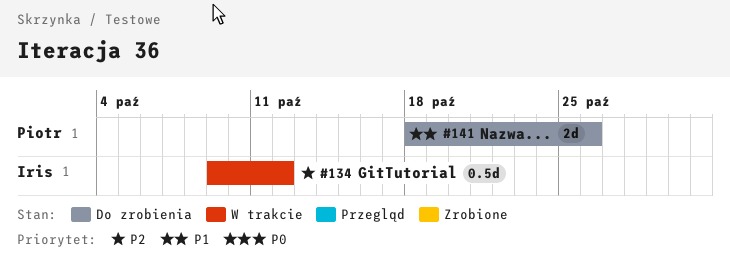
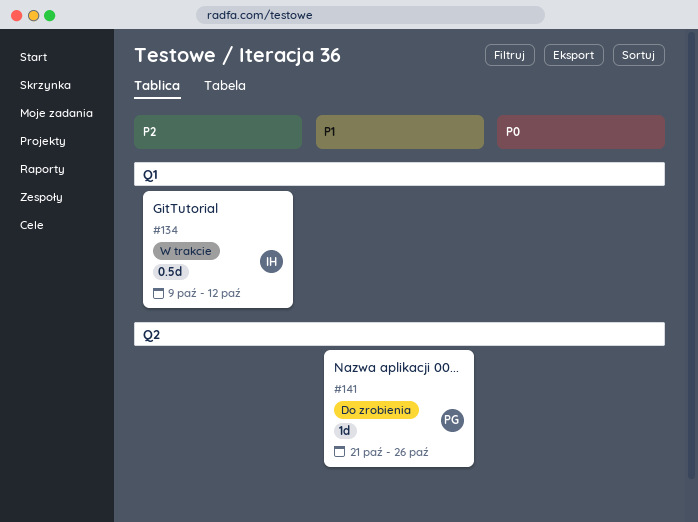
#141, estimate: 2d -> 1d
#141, start: Oct 18 -> Oct 21

